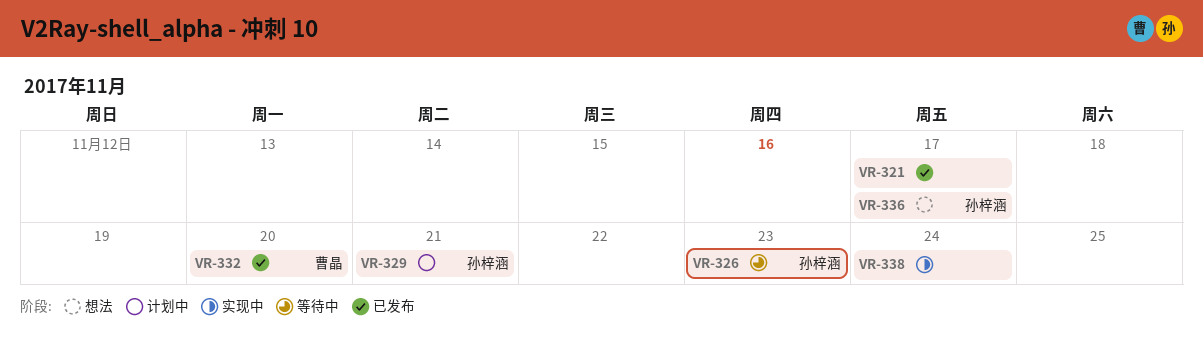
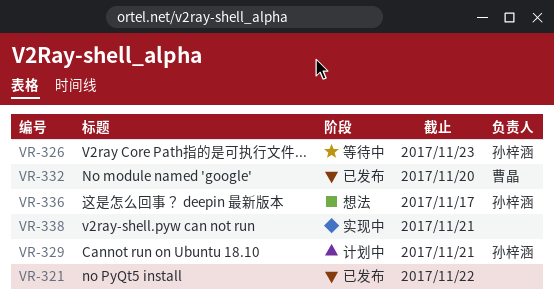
VR-321, due: Nov 17 -> Nov 22
VR-338, due: Nov 24 -> Nov 21

